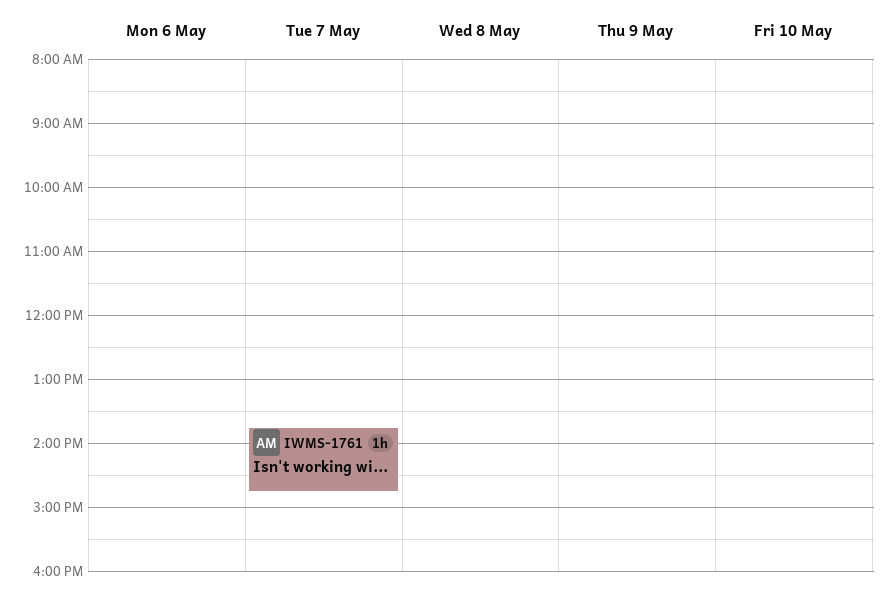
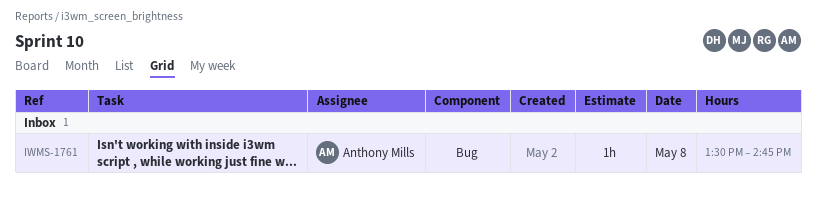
IWMS-1761, day: May 7 -> May 8
IWMS-1761, begins: 13:45 -> 13:30

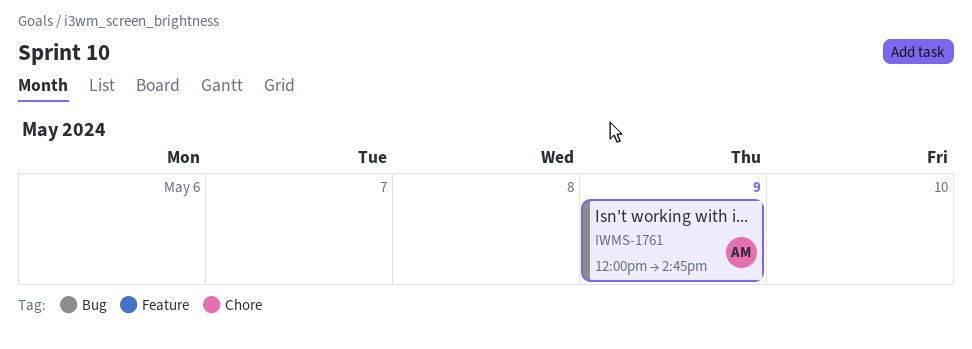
IWMS-1761, day: May 8 -> May 9
IWMS-1761, begins: 13:30 -> 12:00

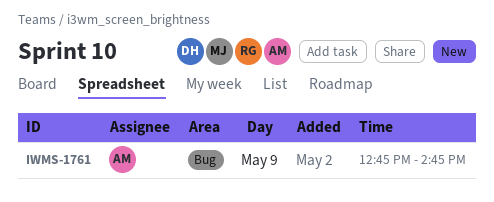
IWMS-1761, begins: 12:00 -> 12:45

